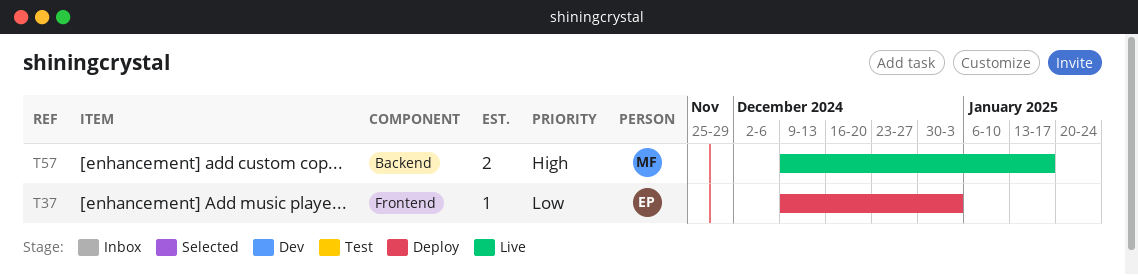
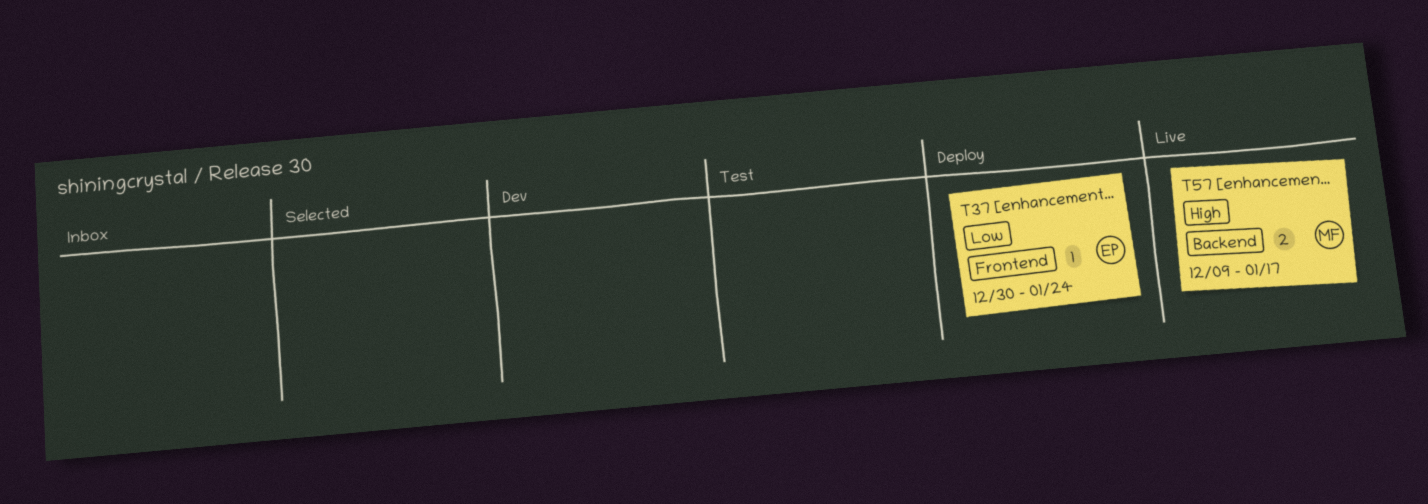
T37, start: Dec 9 -> Dec 30
T37, due: Jan 3 -> Jan 24

